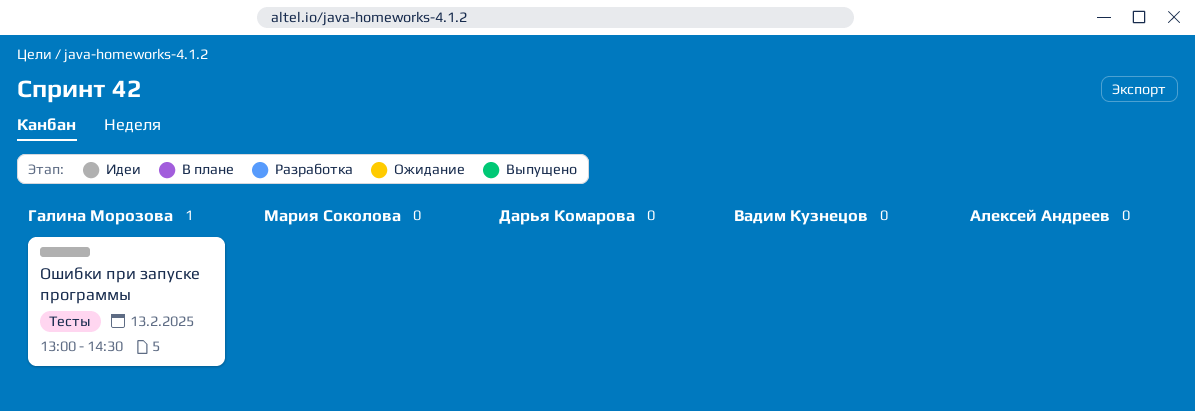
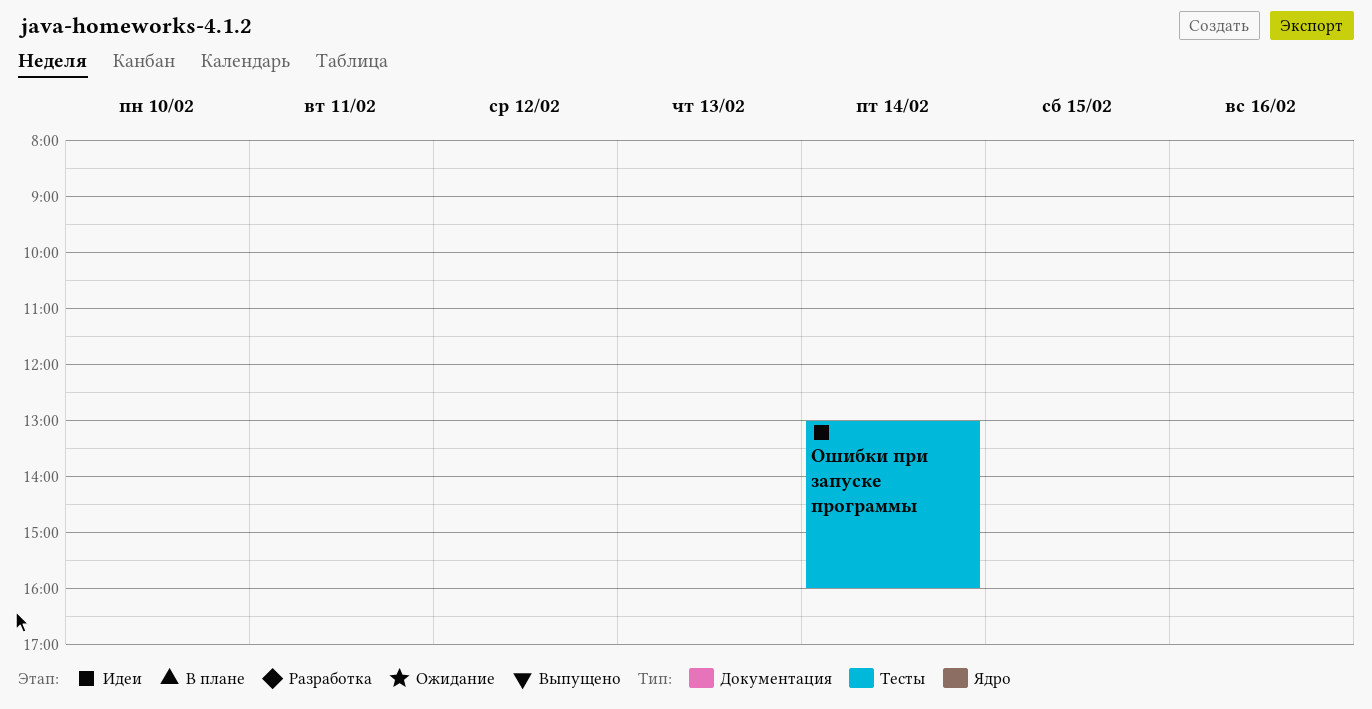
Ошибки при запуске программы, day: Feb 13 -> Feb 14
Ошибки при запуске программы, ends: 14:30 -> 16:00

